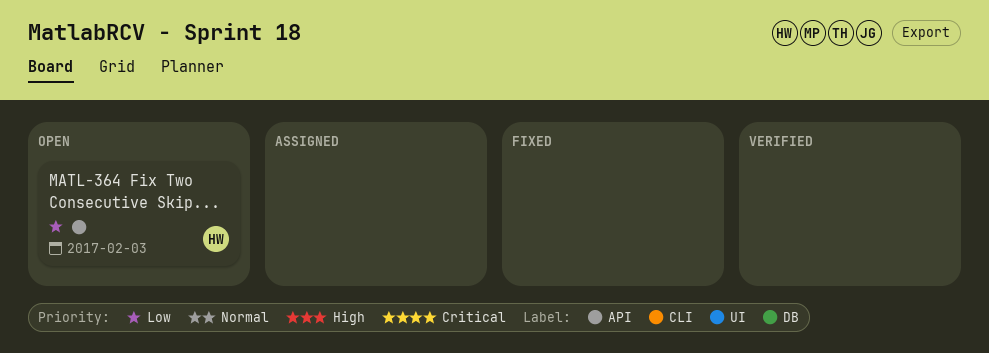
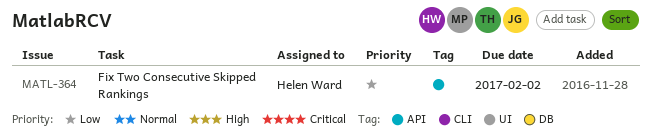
MATL-364, due: Feb 3 -> Feb 2

